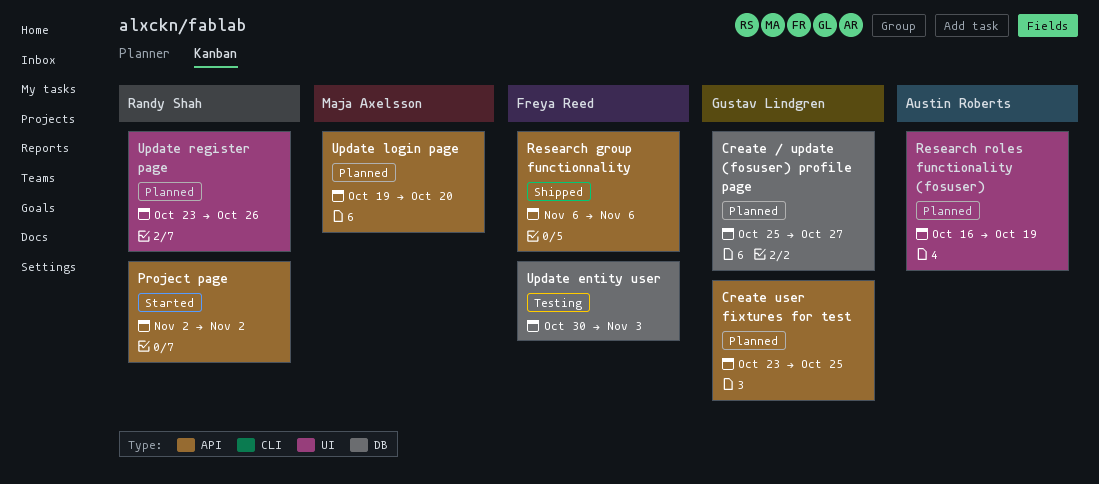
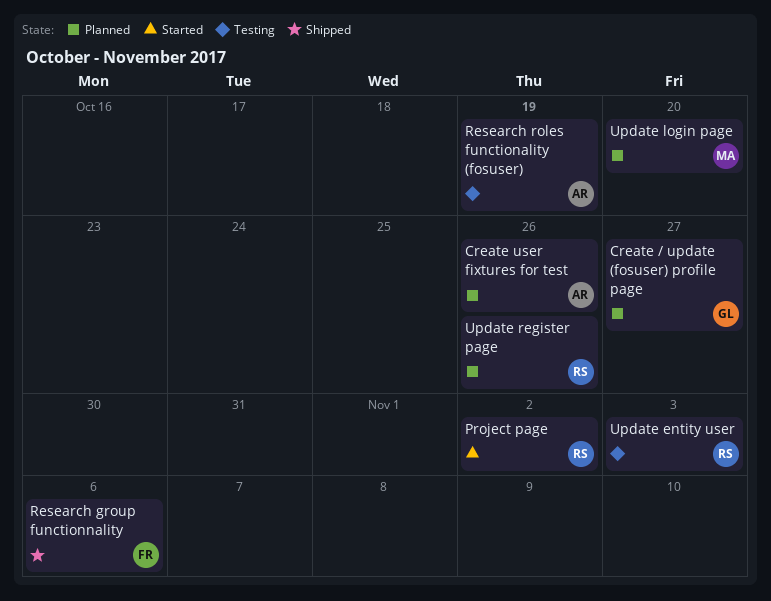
Create user fixtures for test, owner: Gustav Lindgren -> Austin Roberts
Create user fixtures for test, due: Oct 25 -> Oct 26
Research roles functionality (fosuser), status: Planned -> Testing
Update entity user, owner: Freya Reed -> Randy Shah

